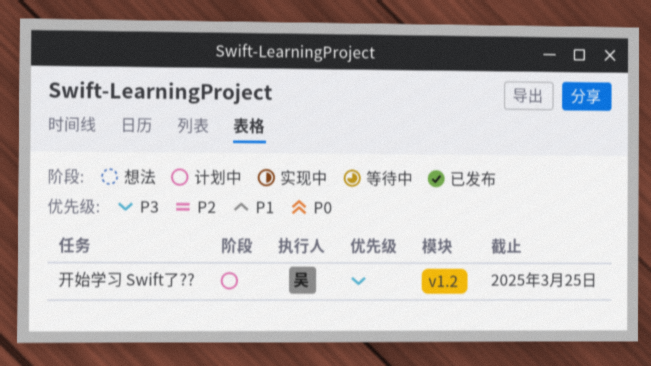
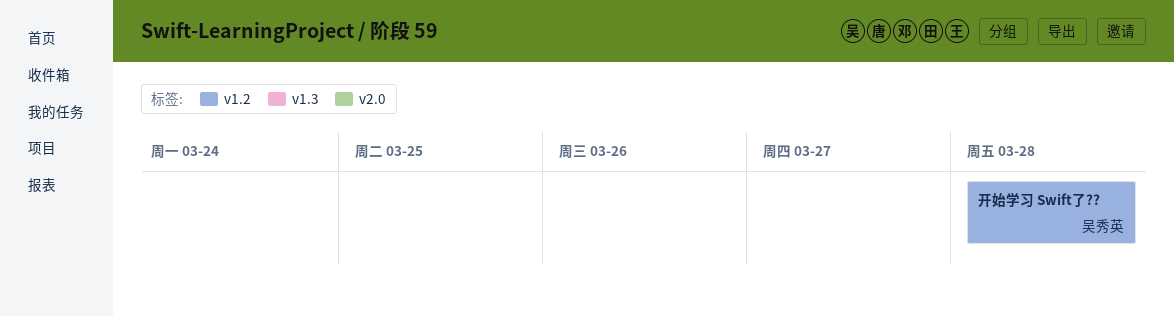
开始学习 Swift了??, due: Mar 25 -> Mar 28

